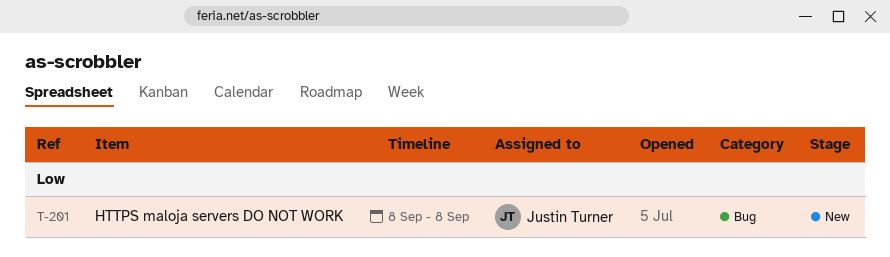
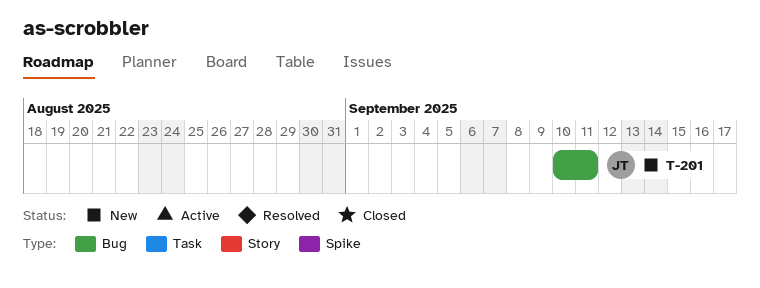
T-201, start: Sep 8 -> Sep 10
T-201, due: Sep 8 -> Sep 11

